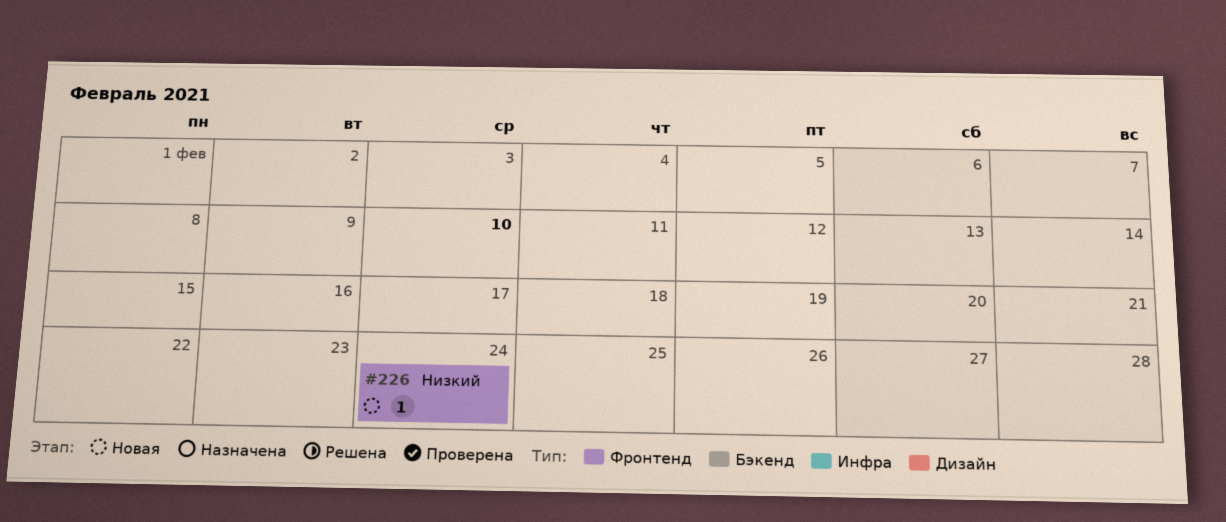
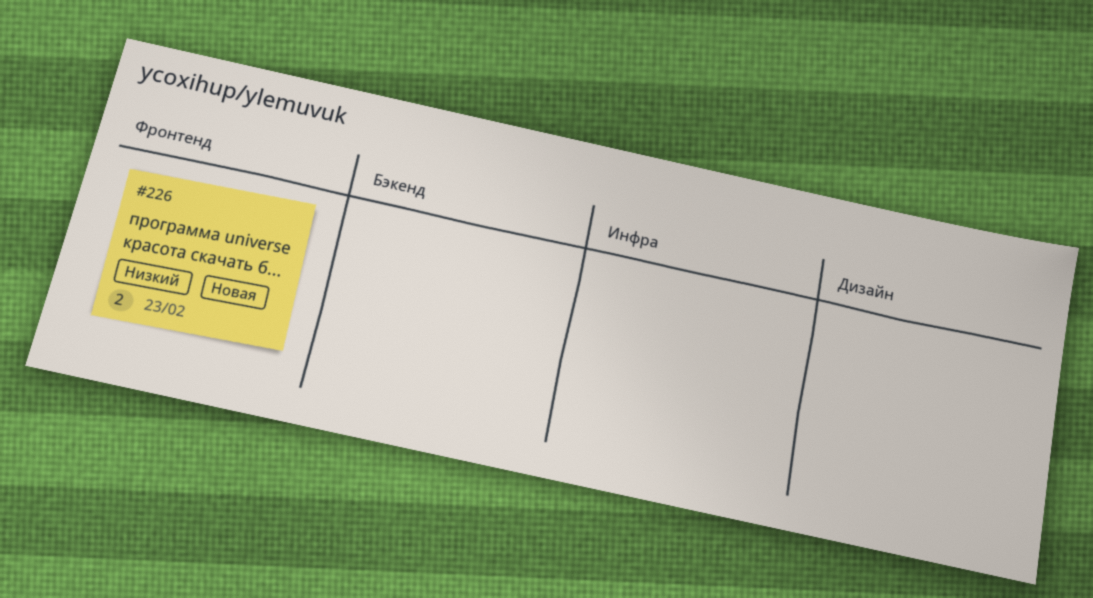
#226, estimate: 1 -> 2
#226, due: Feb 24 -> Feb 23

